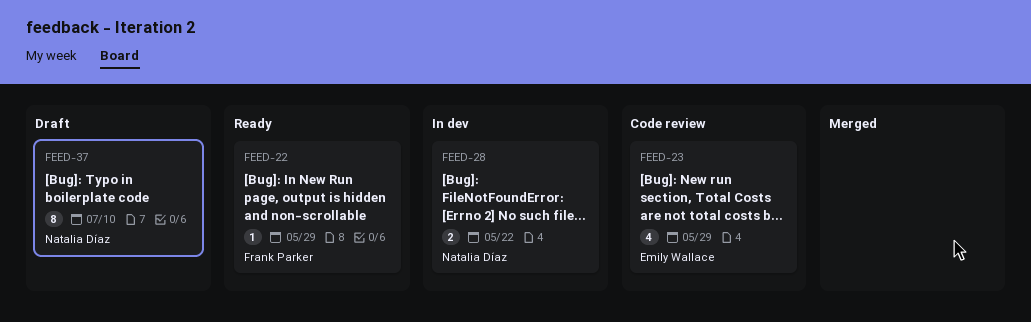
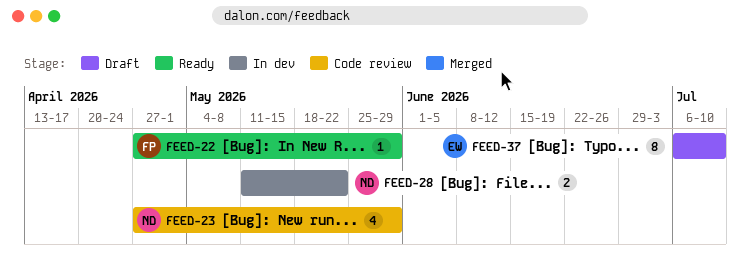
FEED-23, owner: Emily Wallace -> Natalia Díaz
FEED-37, owner: Natalia Díaz -> Emily Wallace

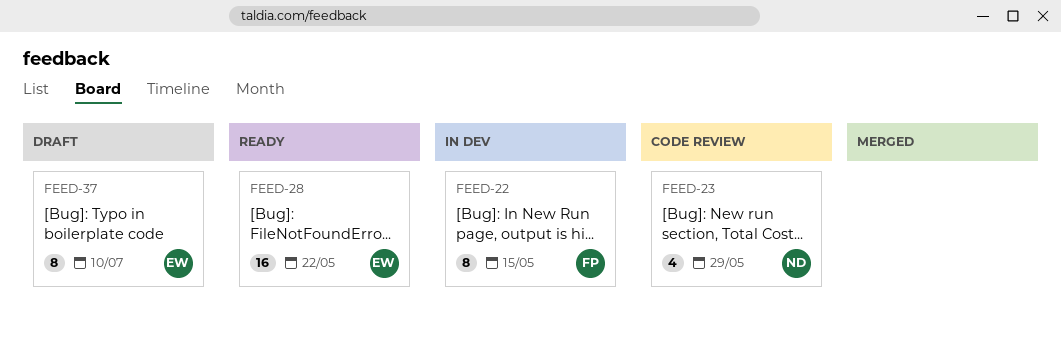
FEED-22, status: Ready -> In dev
FEED-22, estimate: 1 -> 8
FEED-22, due: May 29 -> May 15
FEED-28, status: In dev -> Ready
FEED-28, owner: ND -> EW
FEED-28, estimate: 2 -> 16

